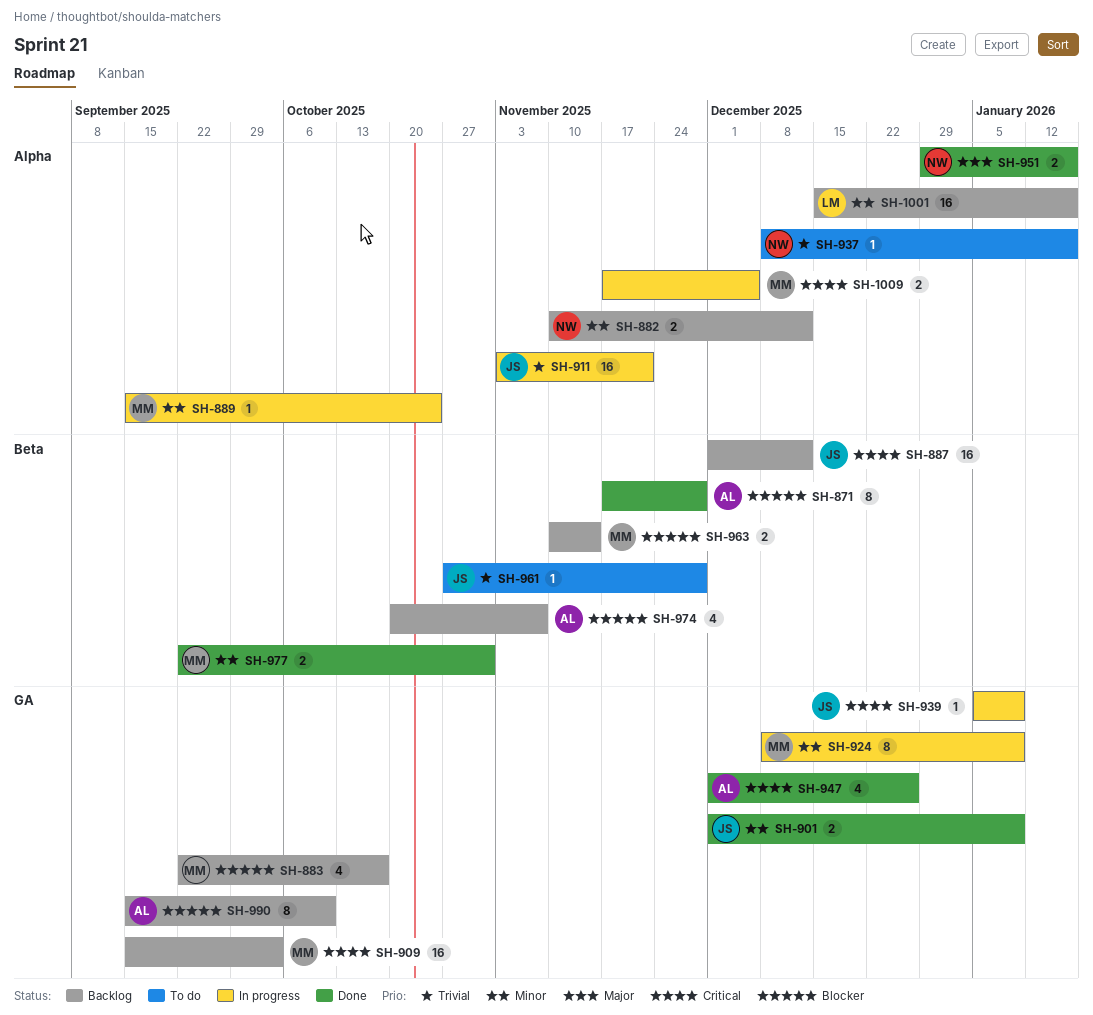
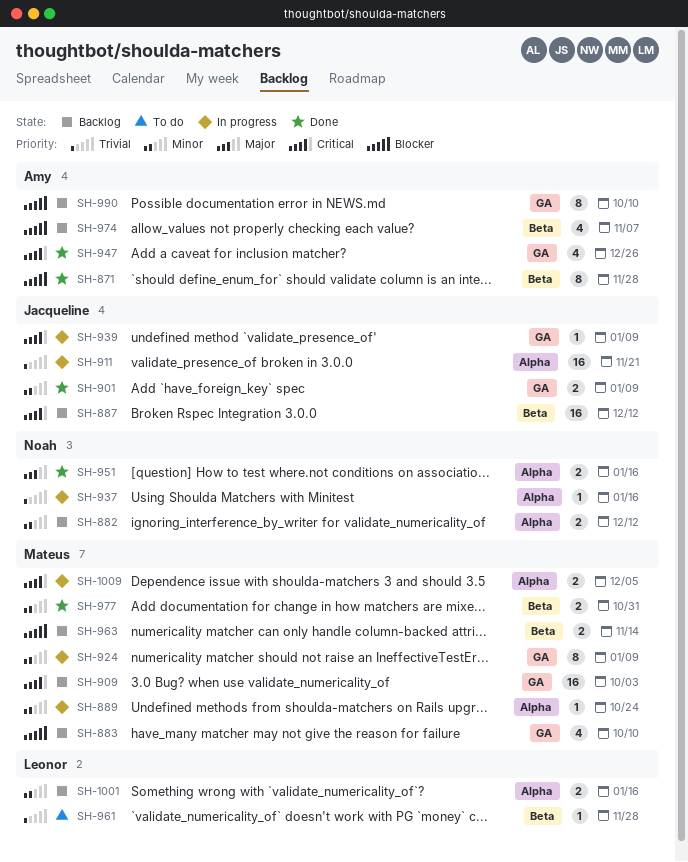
SH-883, due: Oct 17 -> Oct 10
SH-937, status: To do -> In progress
SH-961, owner: Jacqueline -> Leonor
SH-1001, estimate: 16 -> 2

